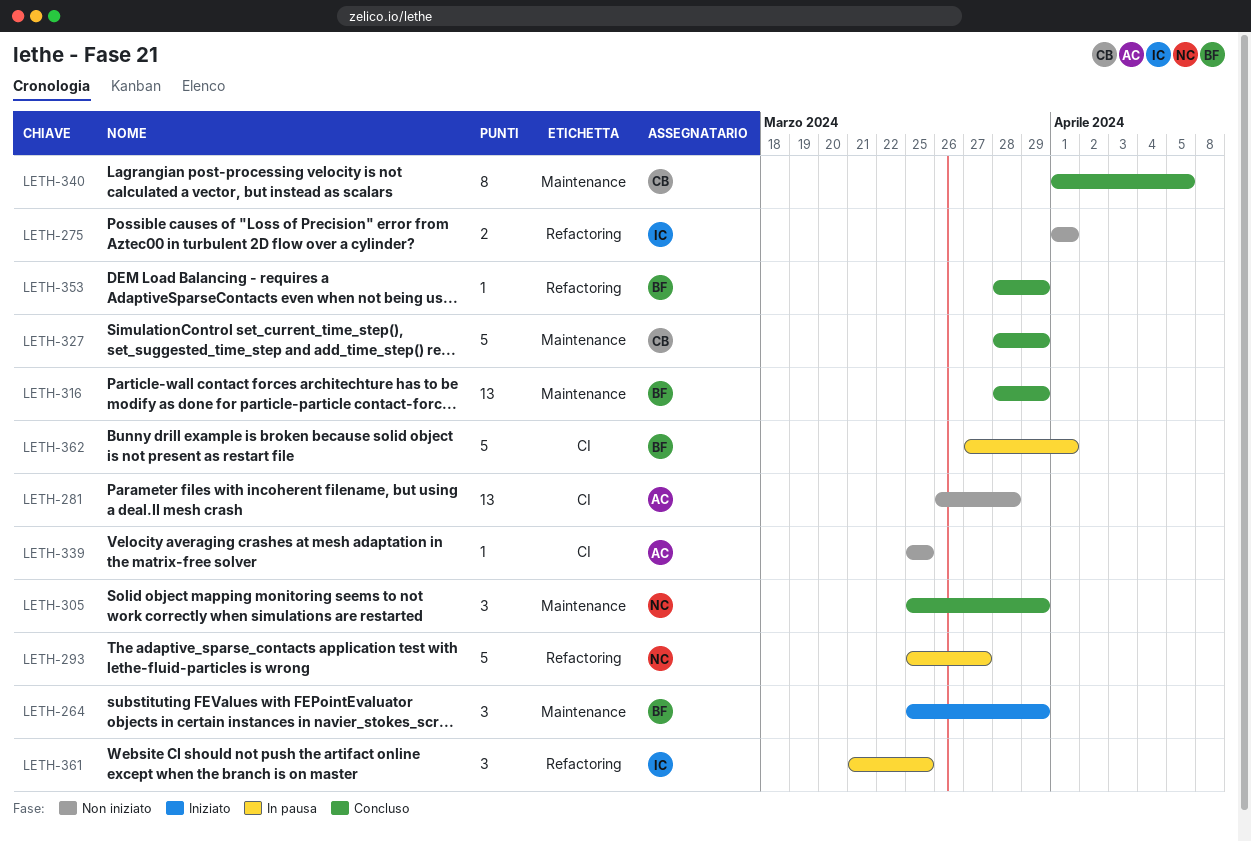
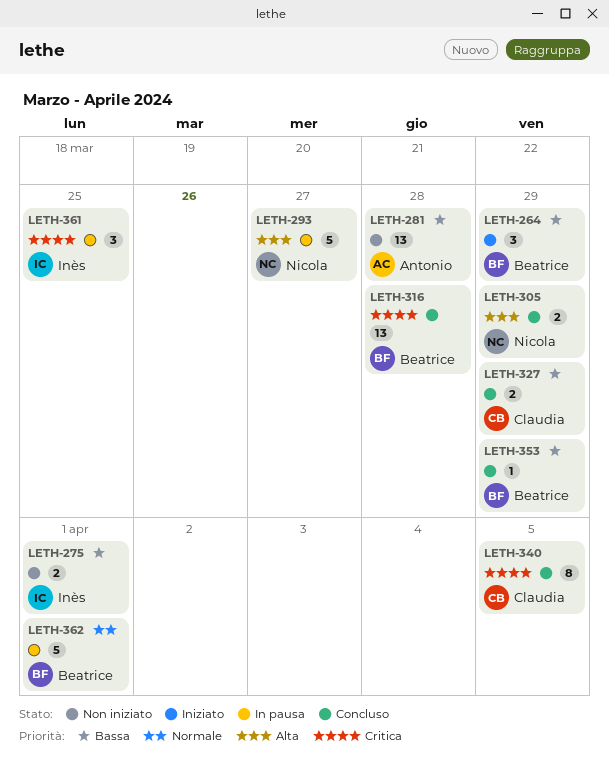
LETH-305, estimate: 3 -> 2
LETH-316, due: Mar 29 -> Mar 28
LETH-327, estimate: 5 -> 2
LETH-339: present -> none

